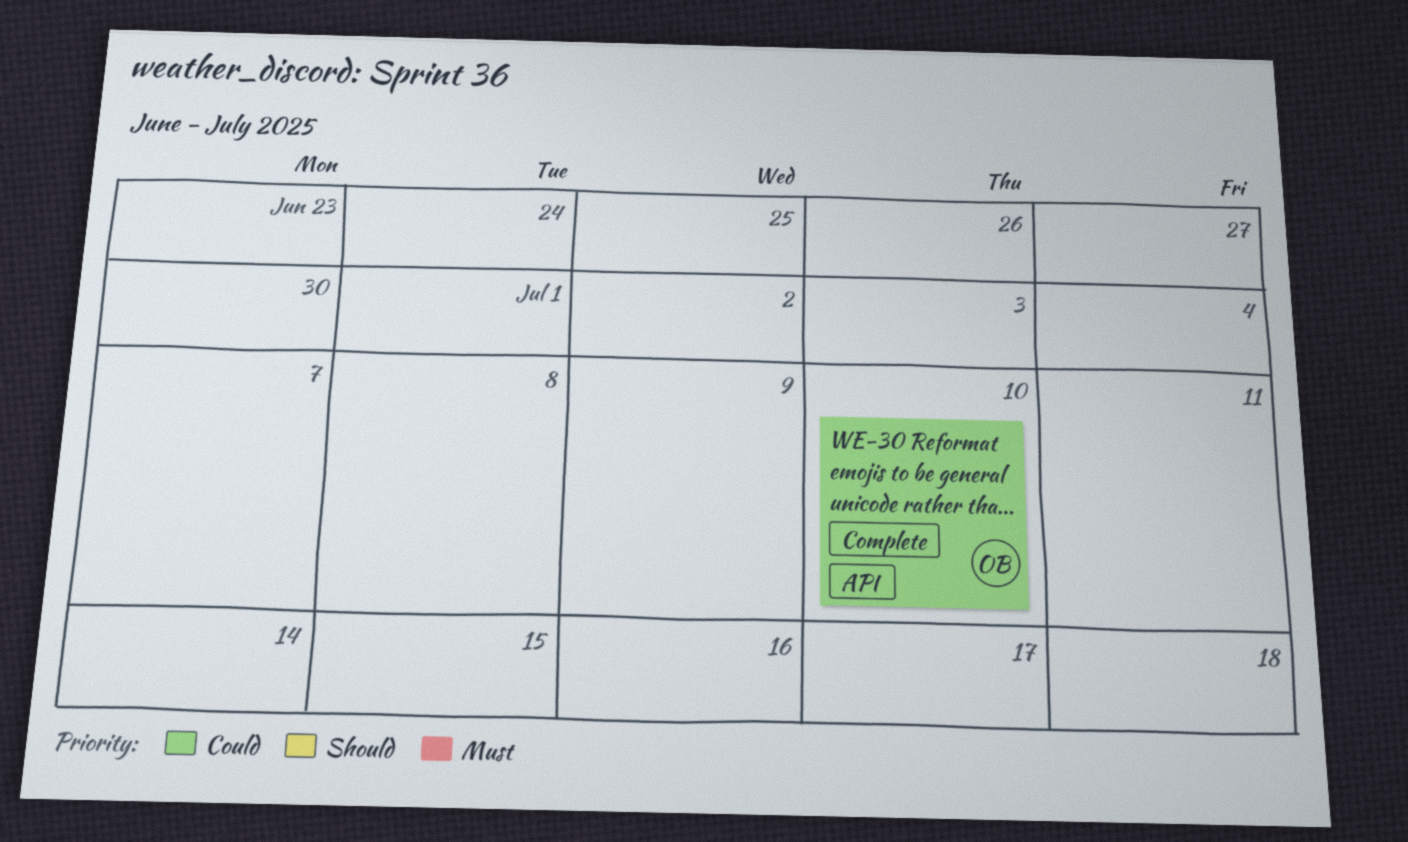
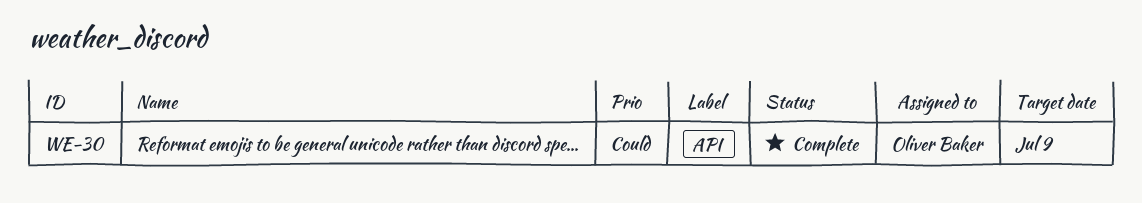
WE-30, due: Jul 10 -> Jul 9

